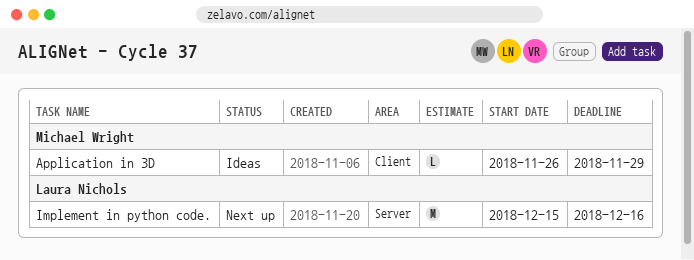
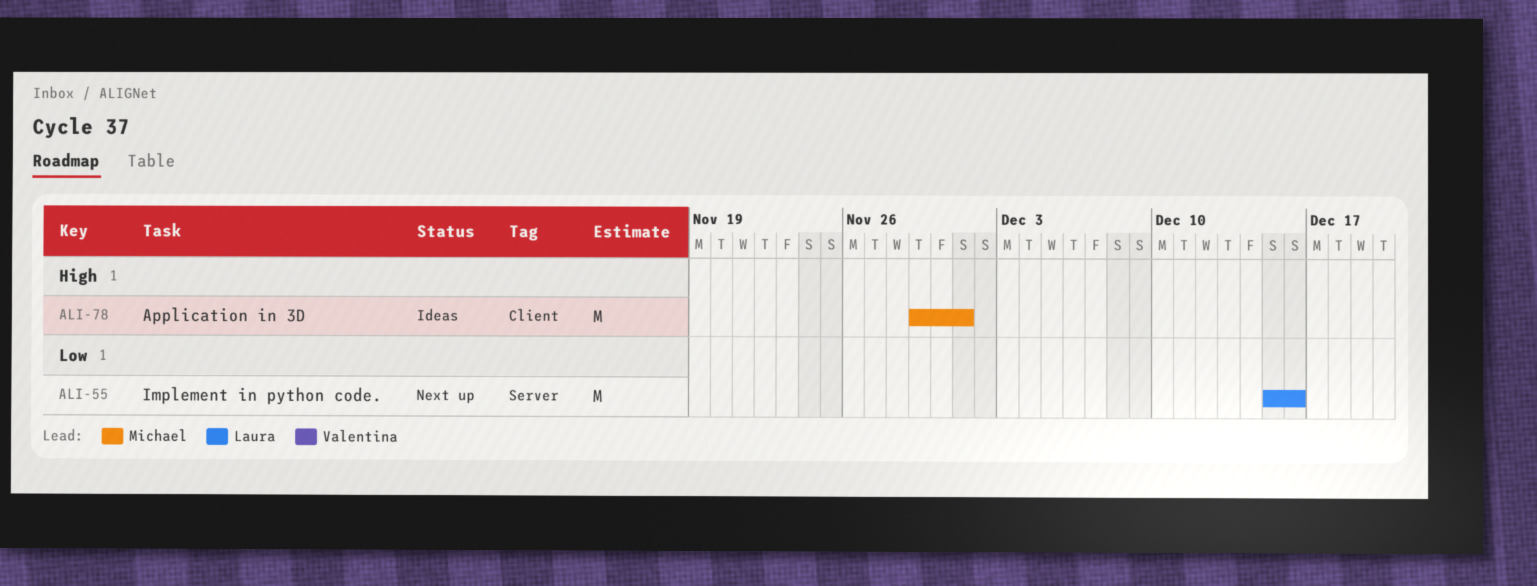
Application in 3D, estimate: L -> M
Application in 3D, start: Nov 26 -> Nov 29
Application in 3D, due: Nov 29 -> Dec 1

